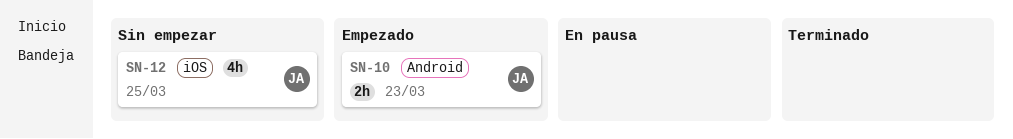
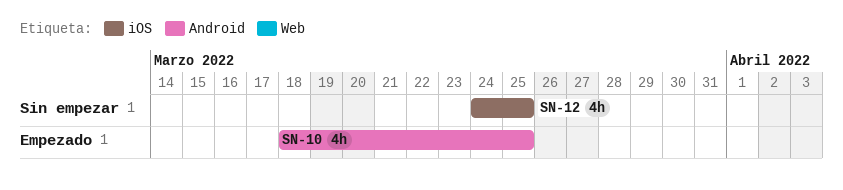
SN-10, estimate: 2h -> 4h
SN-10, due: Mar 23 -> Mar 25

